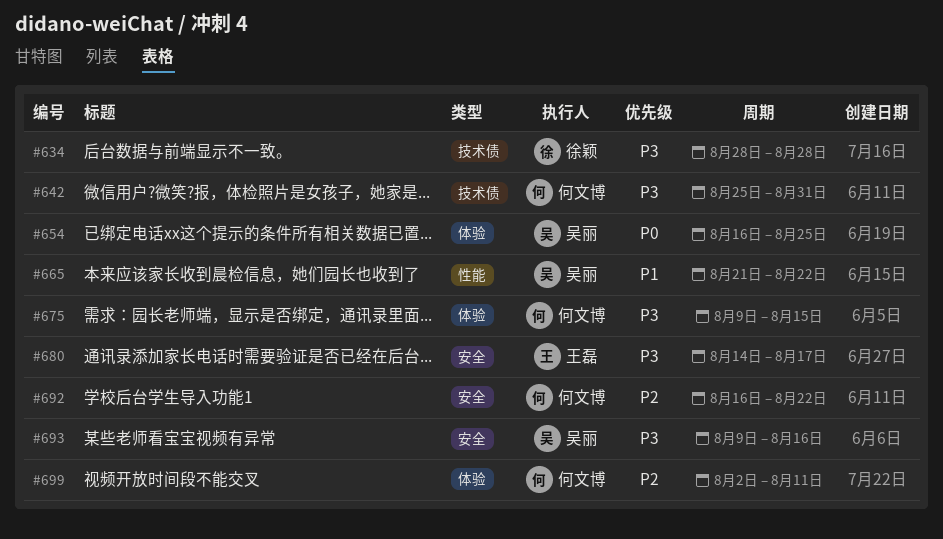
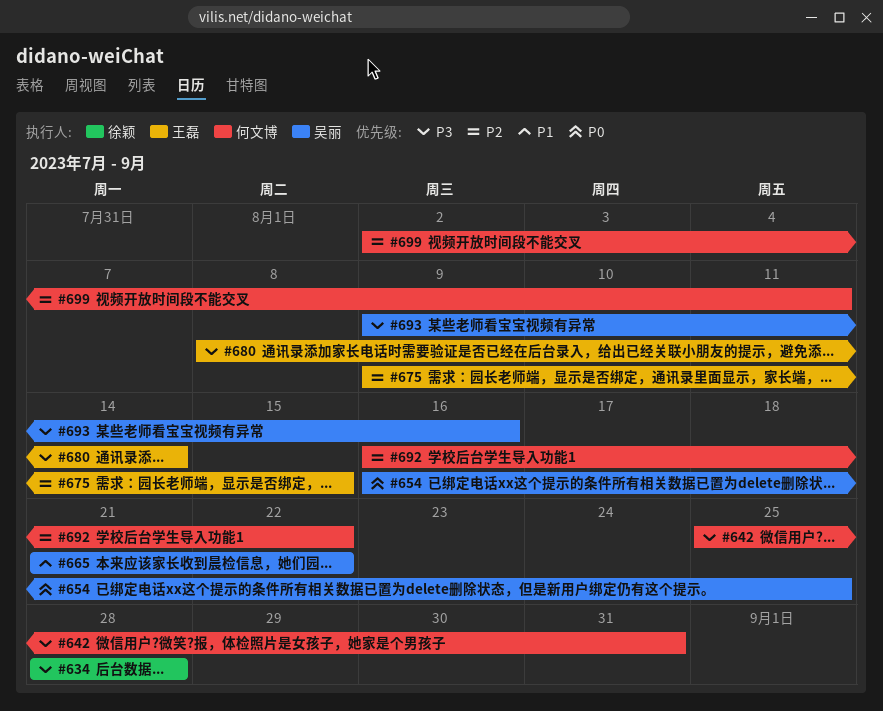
#675, owner: 何文博 -> 王磊
#675, priority: P3 -> P2
#680, start: Aug 14 -> Aug 8
#680, due: Aug 17 -> Aug 14

